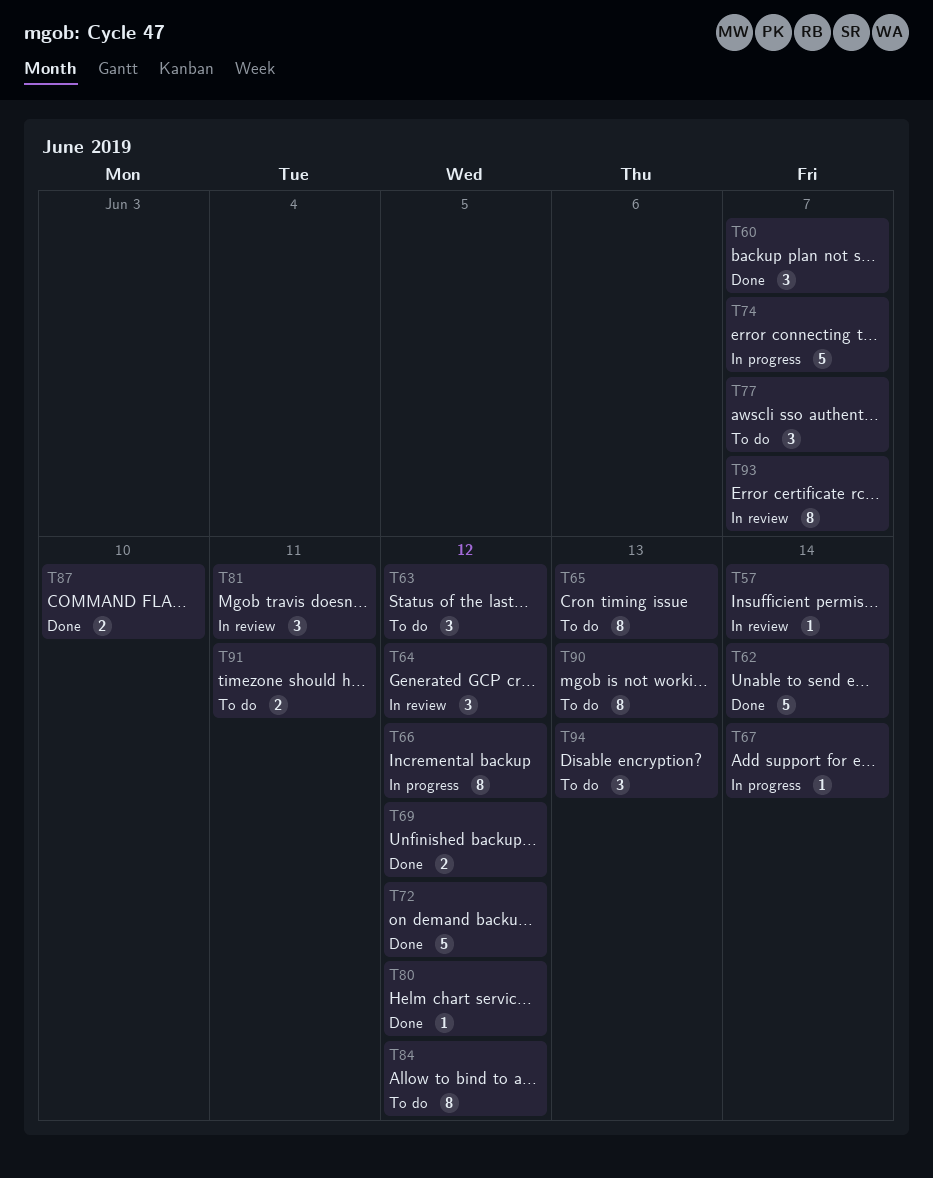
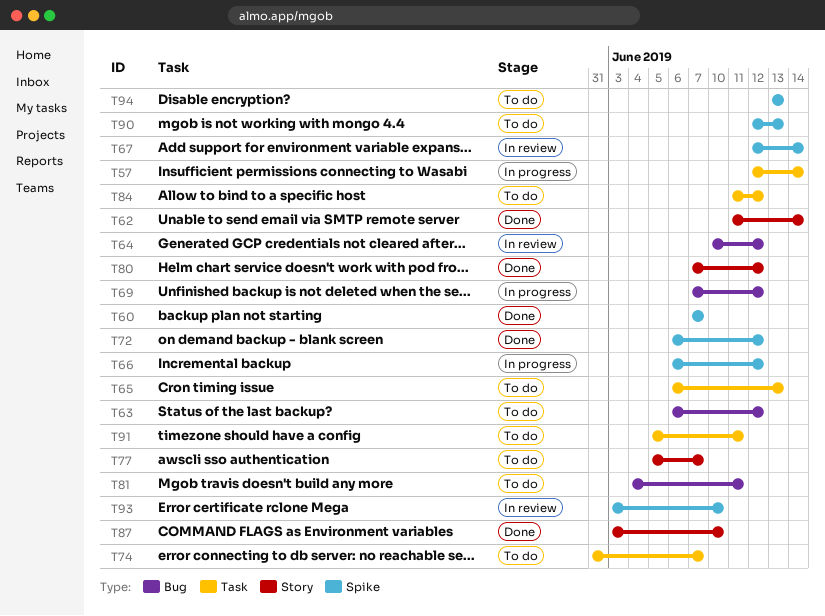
T57, status: In review -> In progress
T67, status: In progress -> In review
T69, status: Done -> In progress
T74, status: In progress -> To do
T81, status: In review -> To do
T93, due: Jun 7 -> Jun 10

